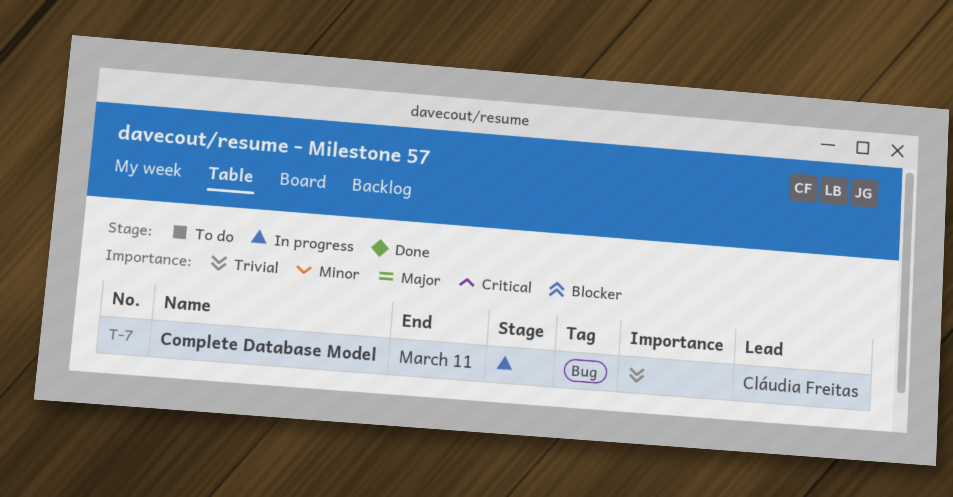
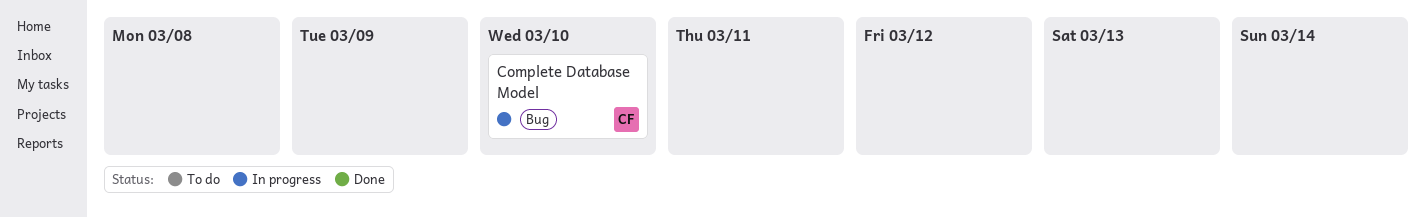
Complete Database Model, due: Mar 11 -> Mar 10

